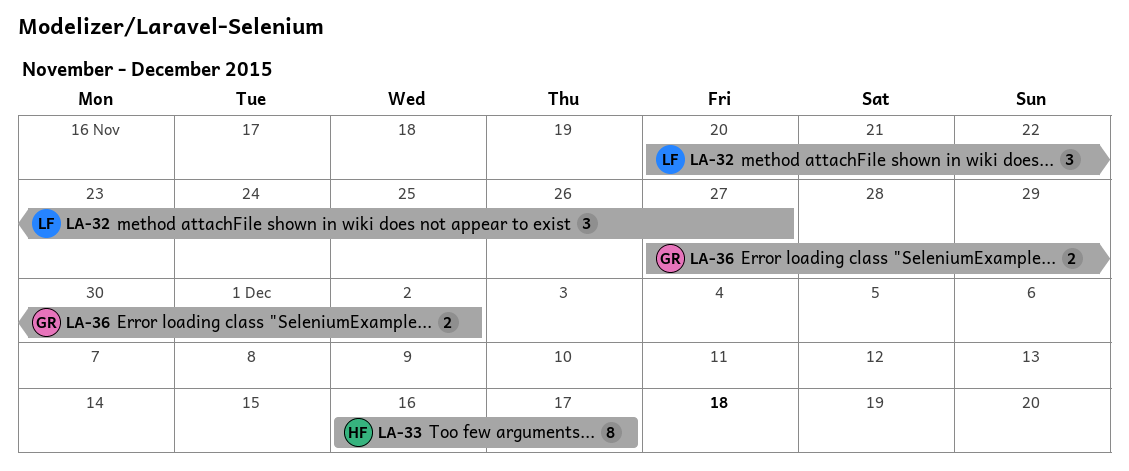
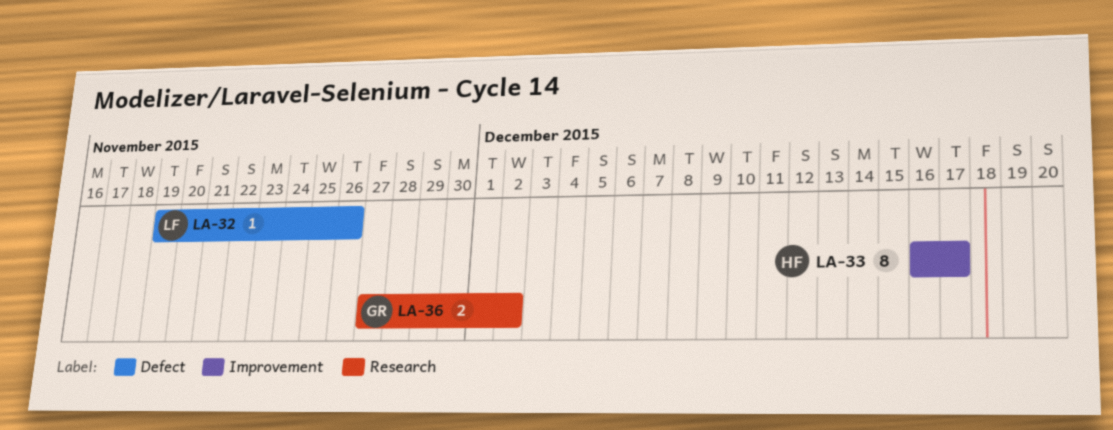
LA-32, estimate: 3 -> 1
LA-32, start: Nov 20 -> Nov 19
LA-32, due: Nov 27 -> Nov 26

